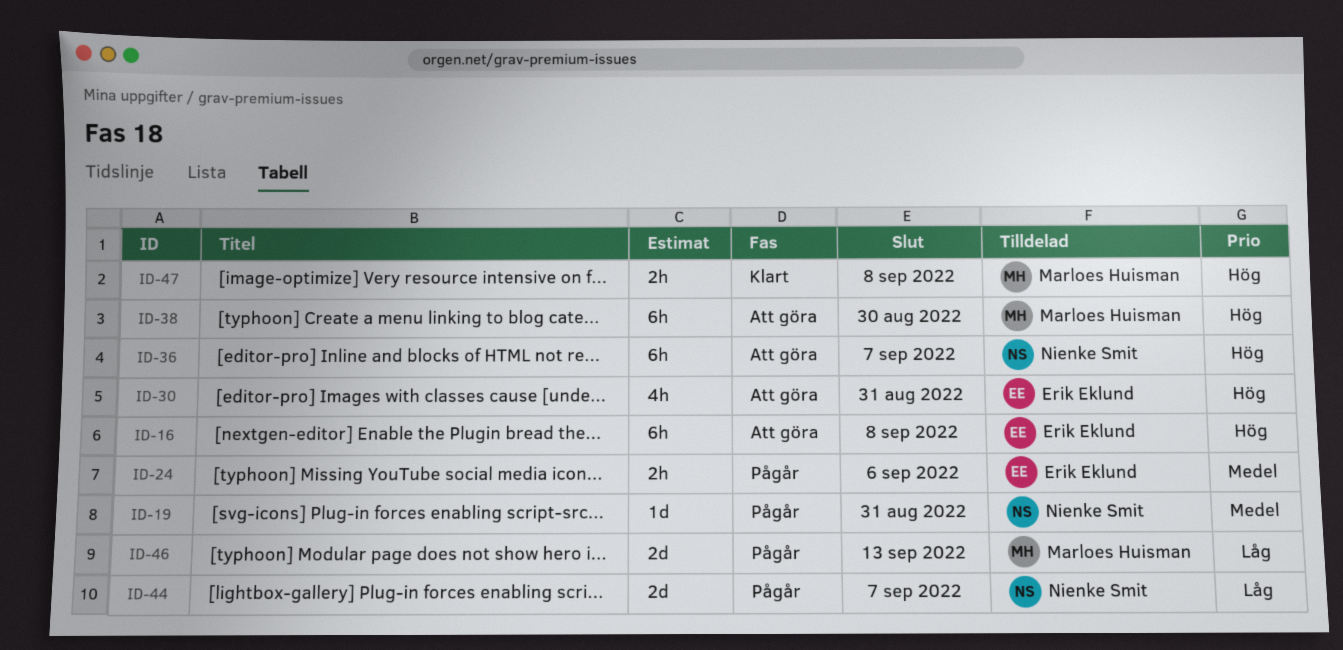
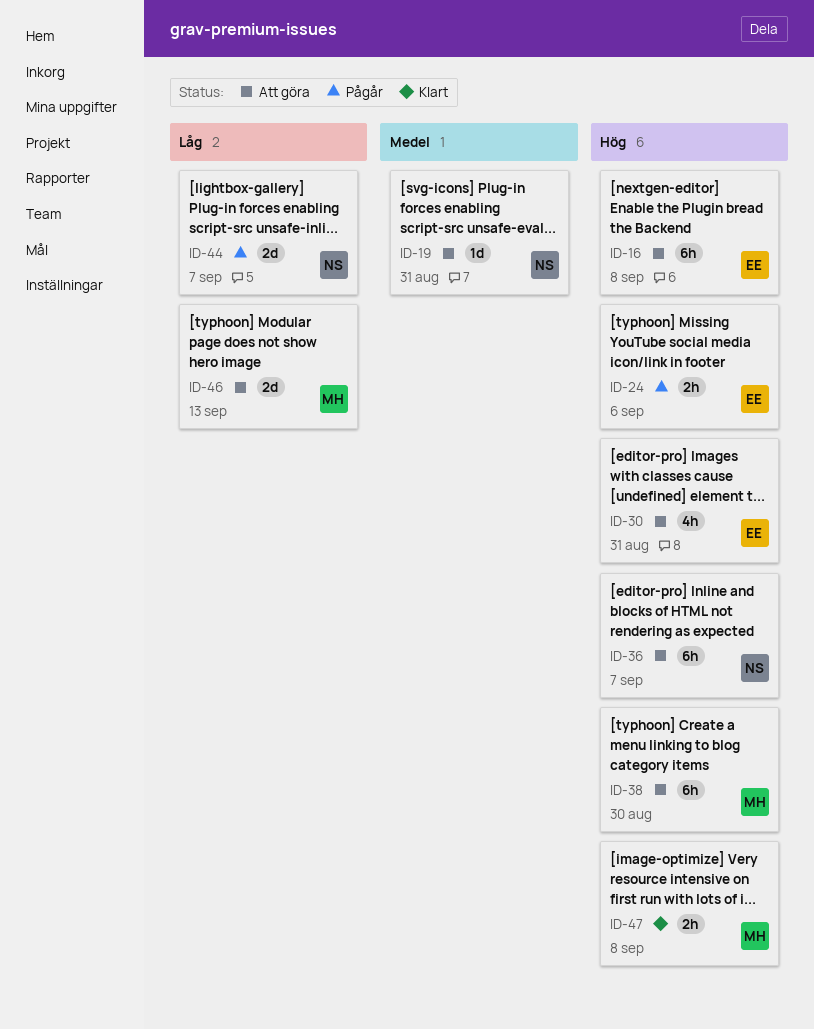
ID-19, status: Pågår -> Att göra
ID-24, priority: Medel -> Hög
ID-46, status: Pågår -> Att göra

